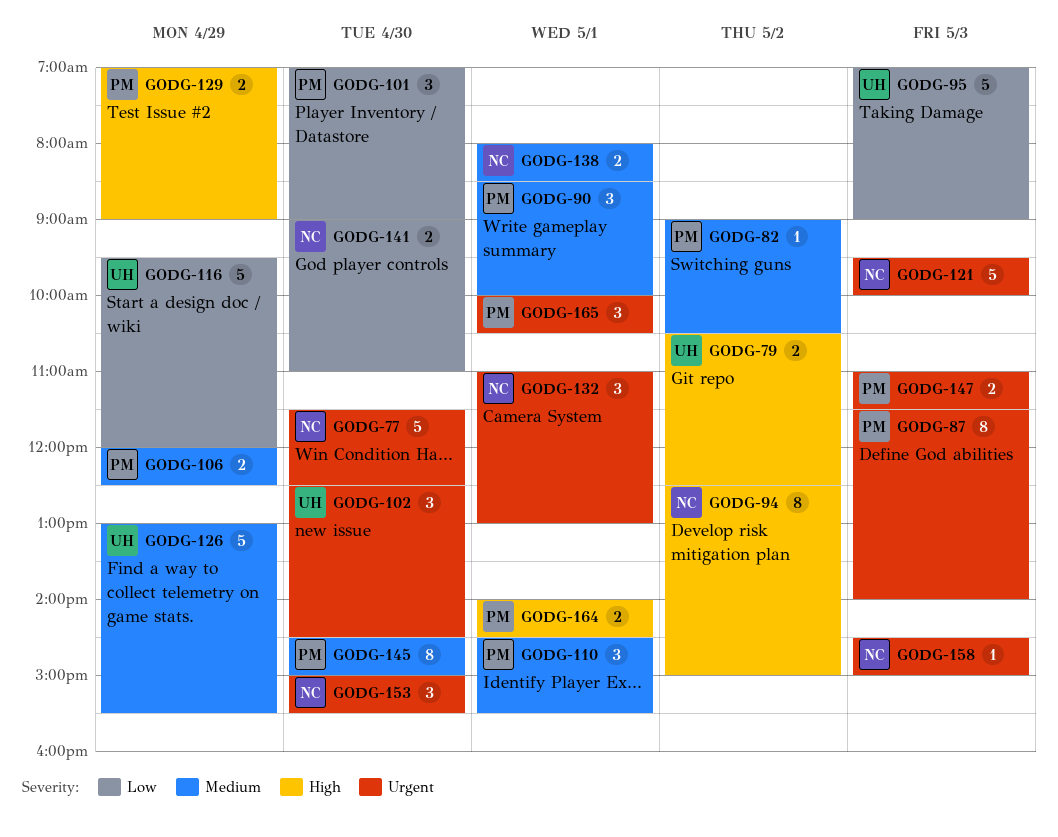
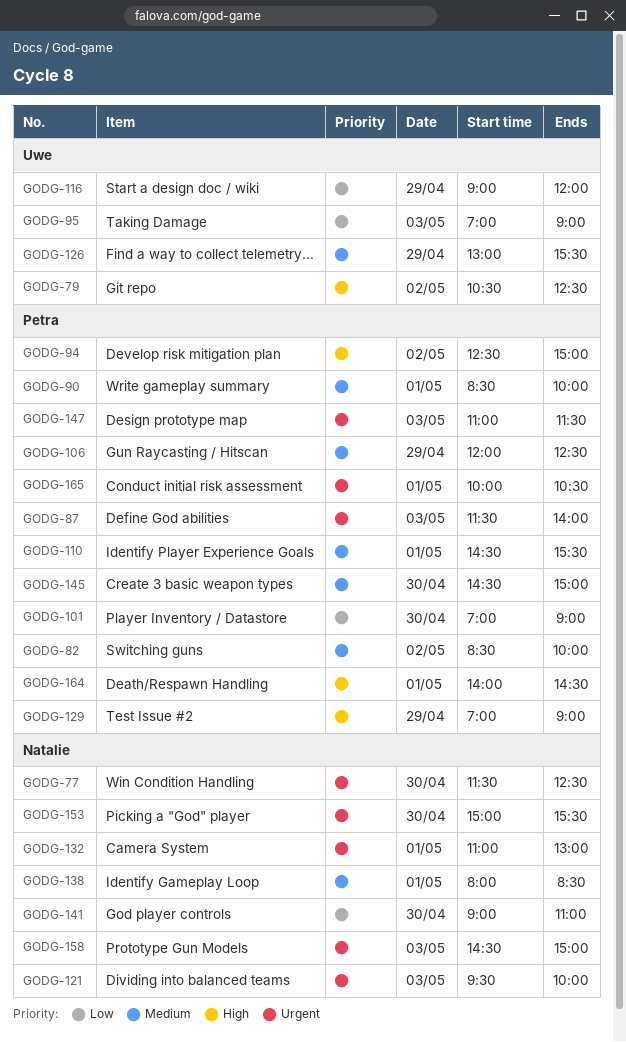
GODG-82, begins: 09:00 -> 08:30
GODG-82, ends: 10:30 -> 10:00
GODG-94, owner: Natalie -> Petra
GODG-102: present -> none
GODG-116, begins: 09:30 -> 09:00

